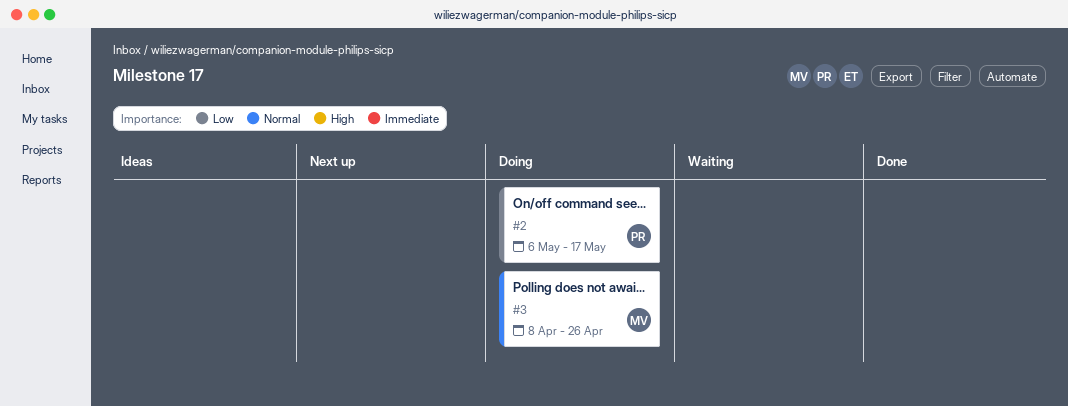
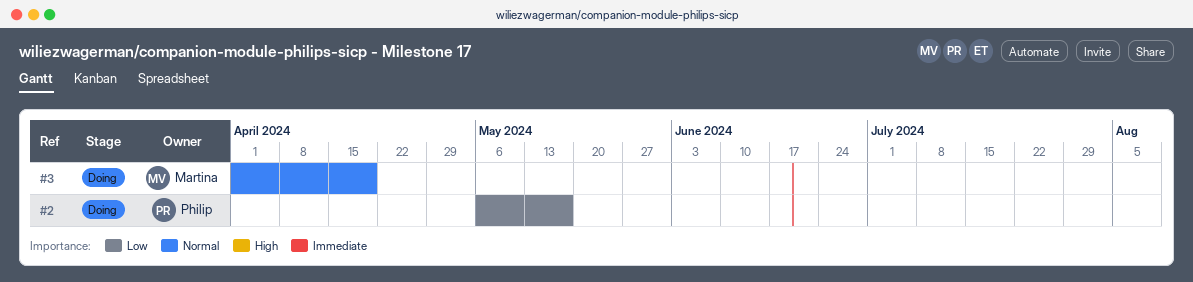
#3, start: Apr 8 -> Apr 1
#3, due: Apr 26 -> Apr 19

